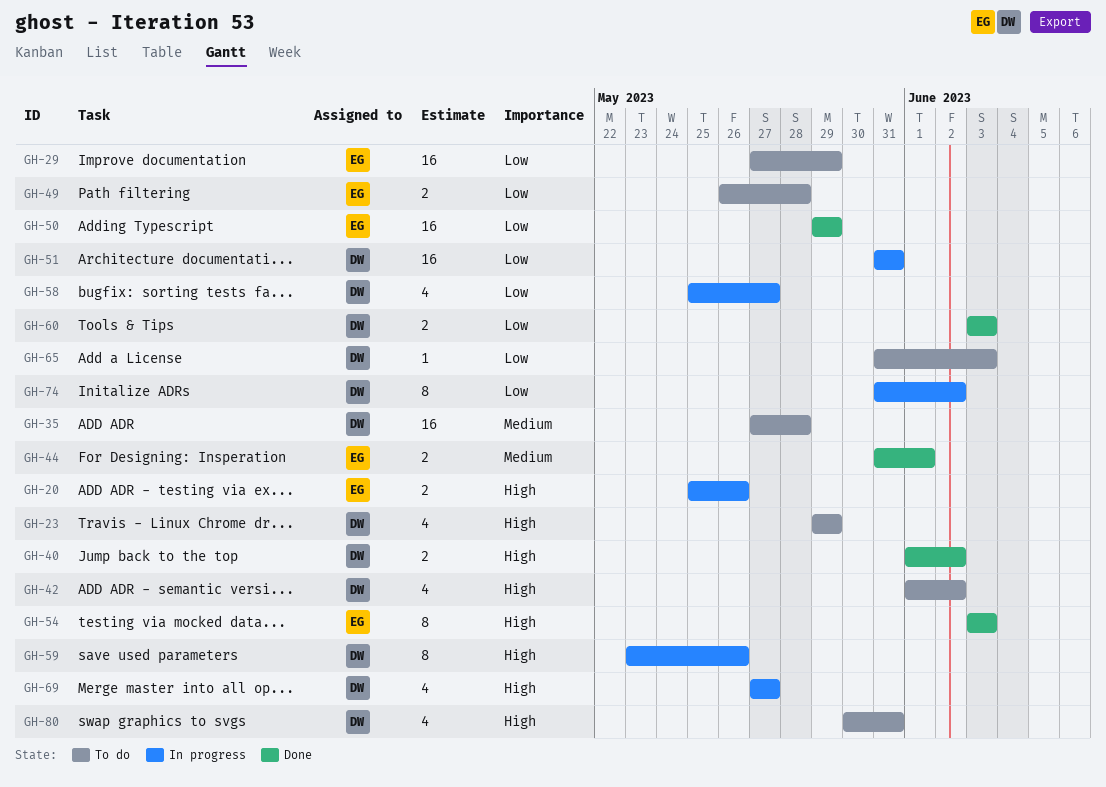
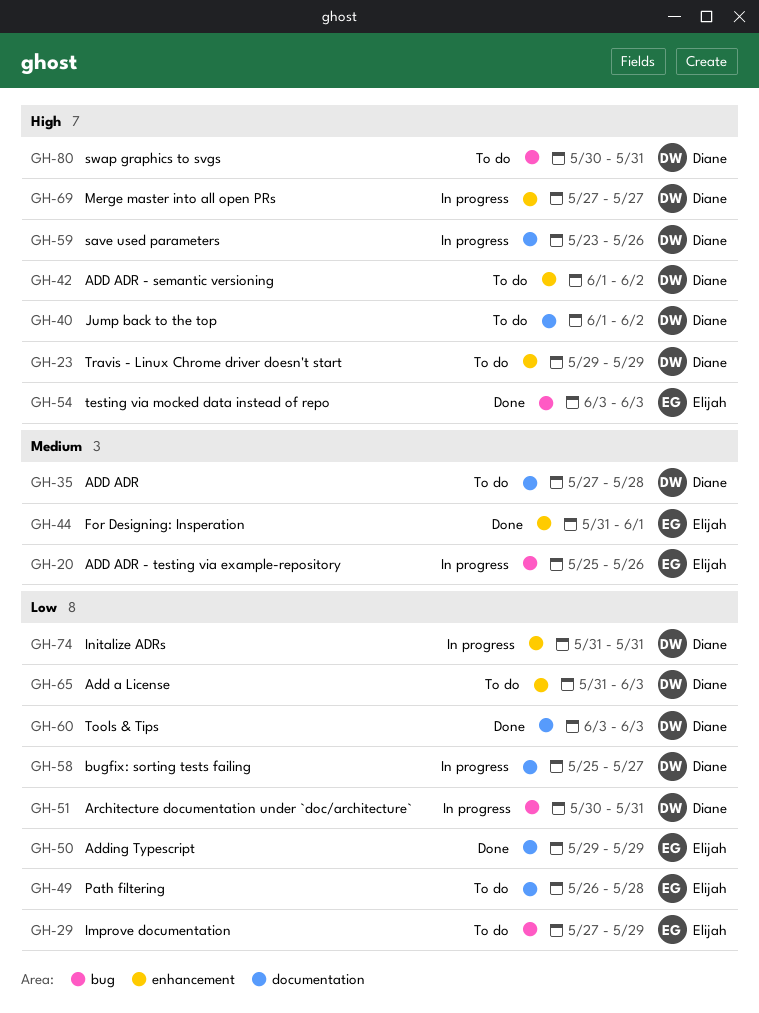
GH-20, priority: High -> Medium
GH-40, status: Done -> To do
GH-51, start: May 31 -> May 30
GH-74, due: Jun 2 -> May 31

